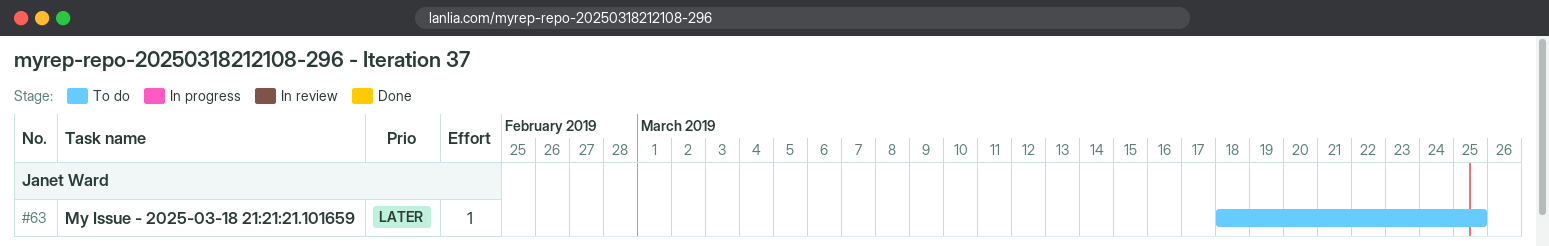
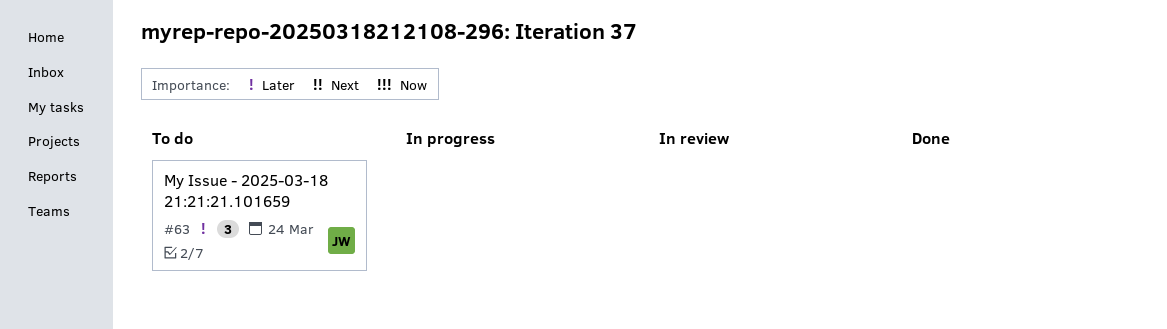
#63, estimate: 1 -> 3
#63, due: Mar 25 -> Mar 24

